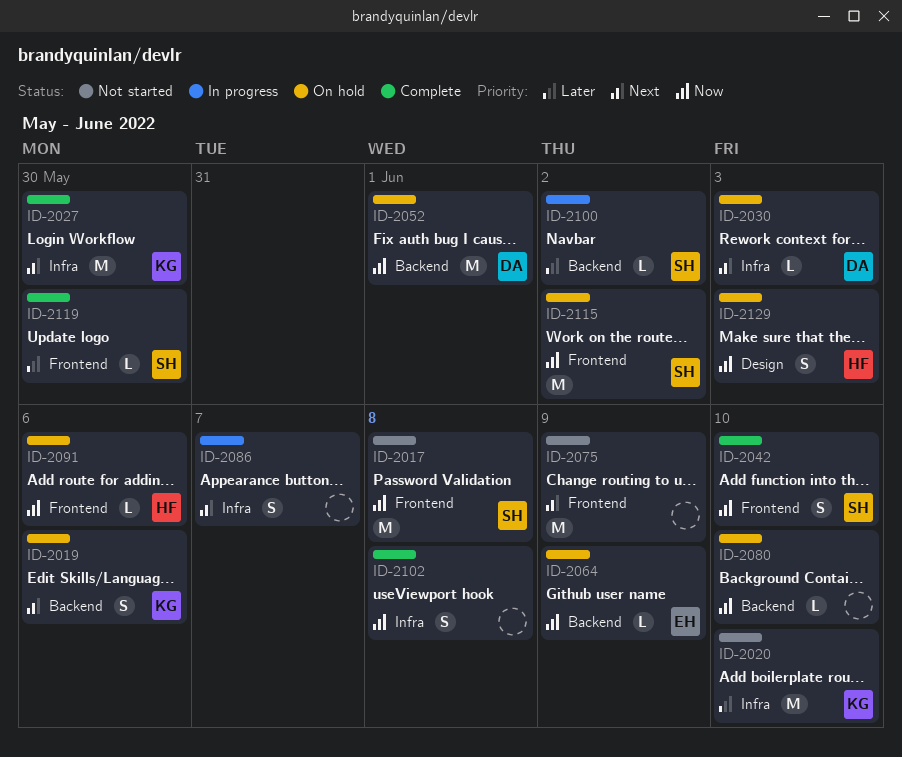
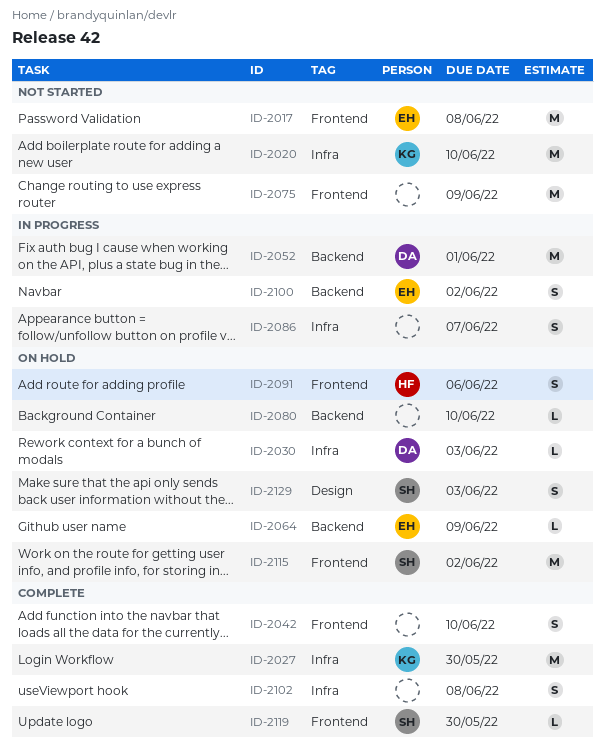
ID-2017, owner: SH -> EH
ID-2019: present -> none
ID-2042, owner: SH -> none
ID-2052, status: On hold -> In progress
ID-2091, estimate: L -> S
ID-2100, owner: SH -> EH
ID-2100, estimate: L -> S
ID-2129, owner: HF -> SH

